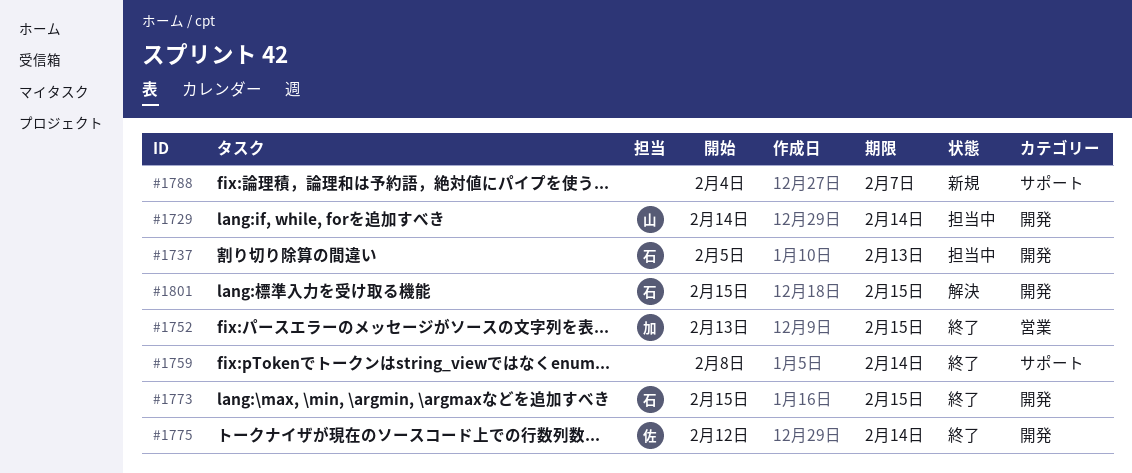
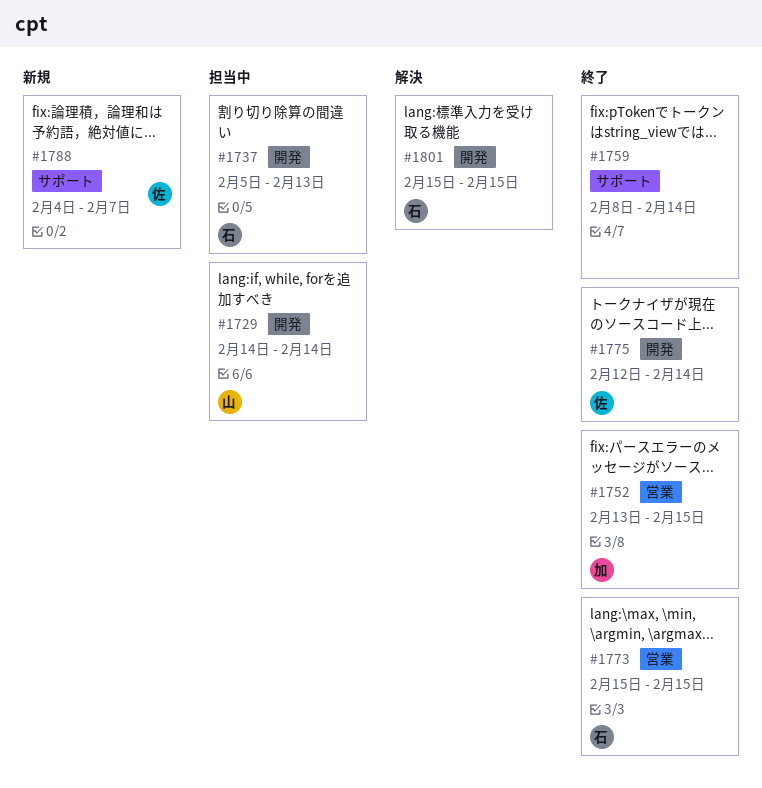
#1773, label: 開発 -> 営業
#1788, owner: none -> 佐

